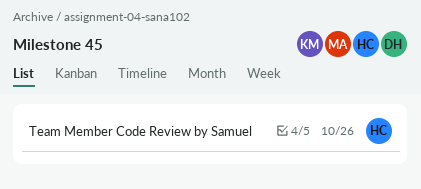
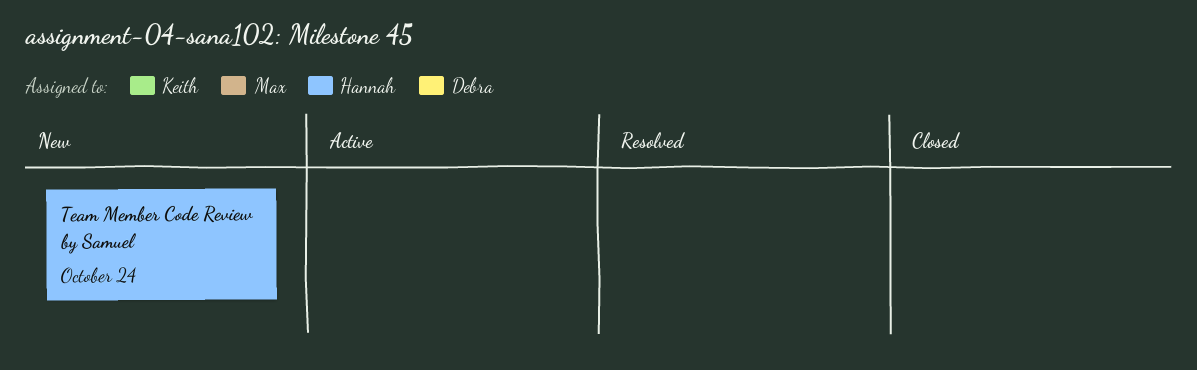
Team Member Code Review by Samuel, due: Oct 26 -> Oct 24

